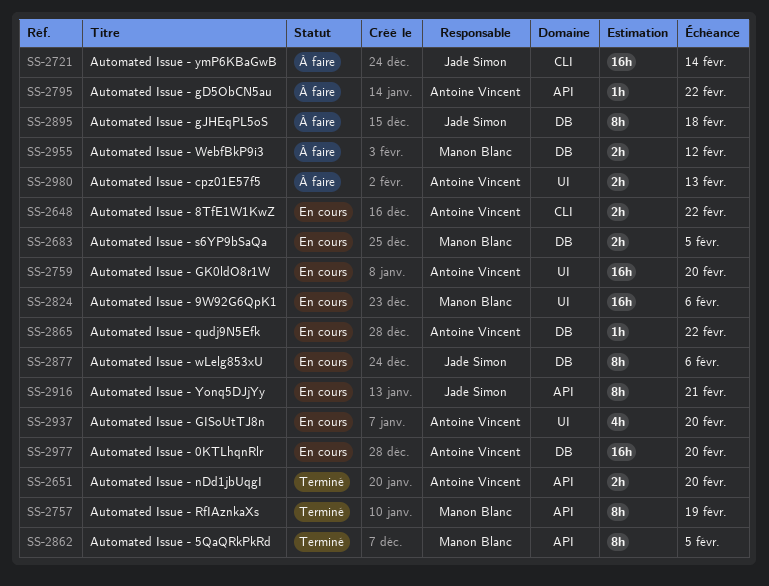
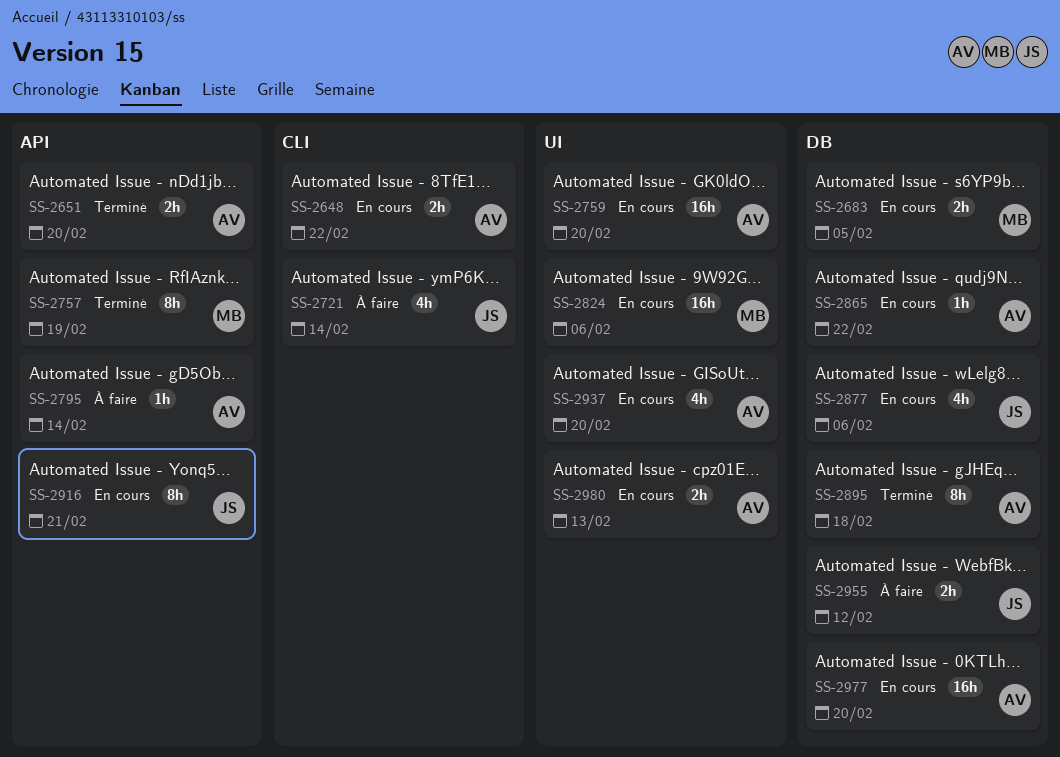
SS-2721, estimate: 16h -> 4h
SS-2795, due: Feb 22 -> Feb 14
SS-2862: present -> none
SS-2877, estimate: 8h -> 4h
SS-2895, status: À faire -> Terminé
SS-2895, owner: Jade Simon -> Antoine Vincent
SS-2955, owner: Manon Blanc -> Jade Simon
SS-2980, status: À faire -> En cours

